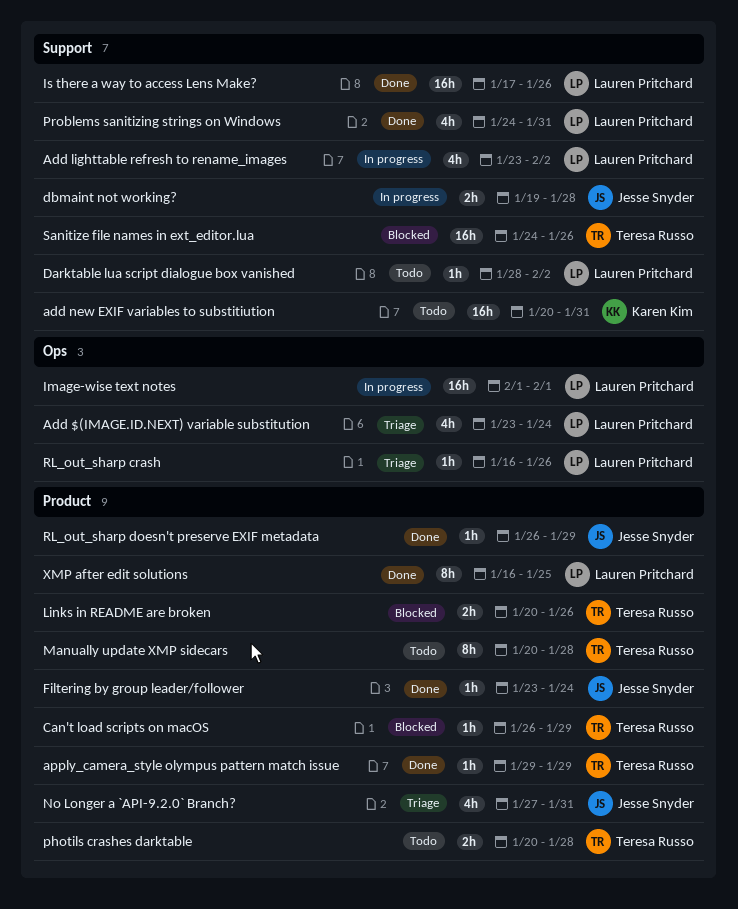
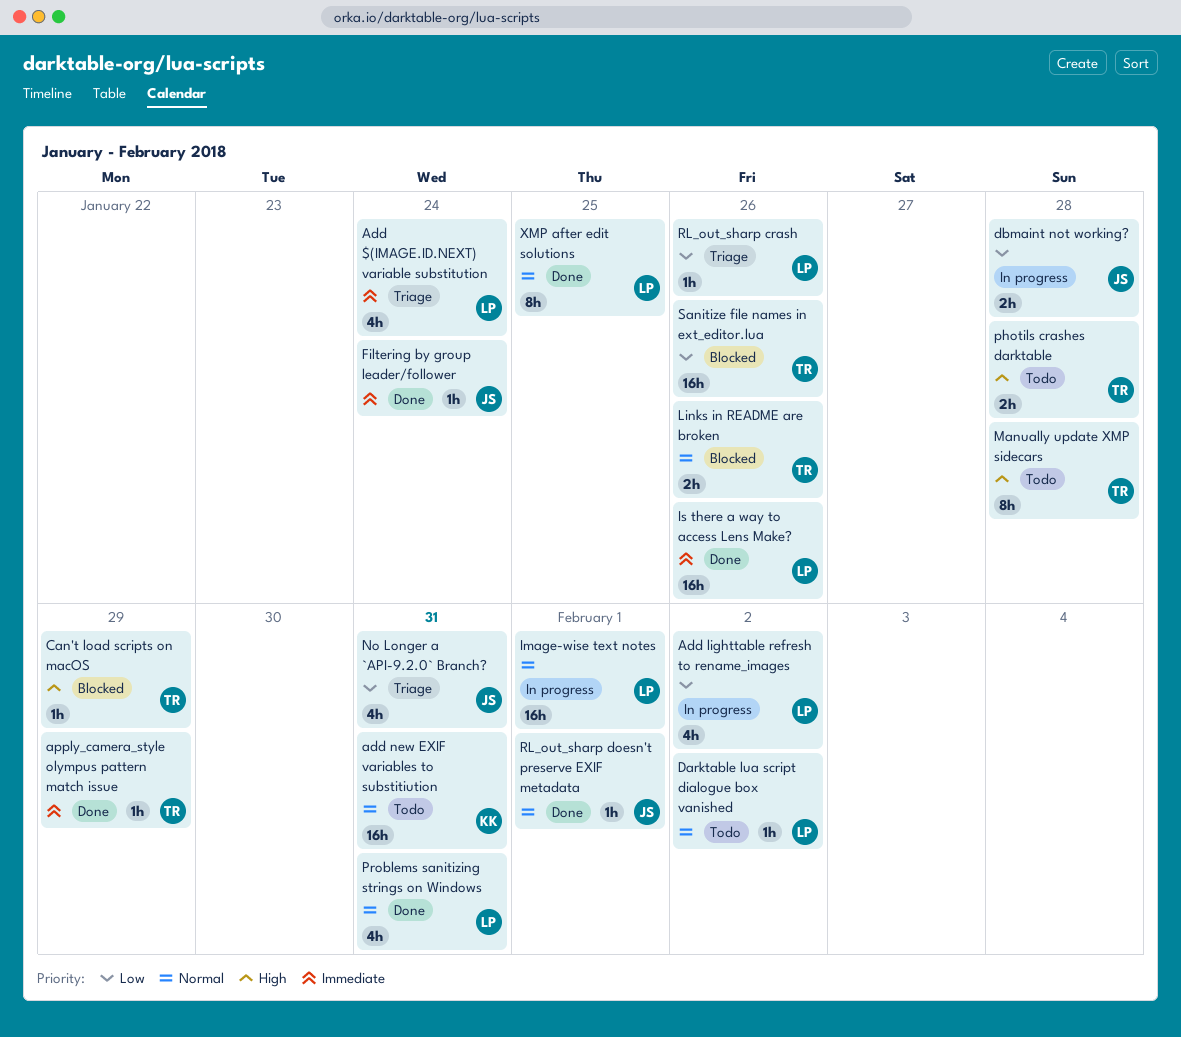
RL_out_sharp doesn't preserve EXIF metadata, due: Jan 29 -> Feb 1

